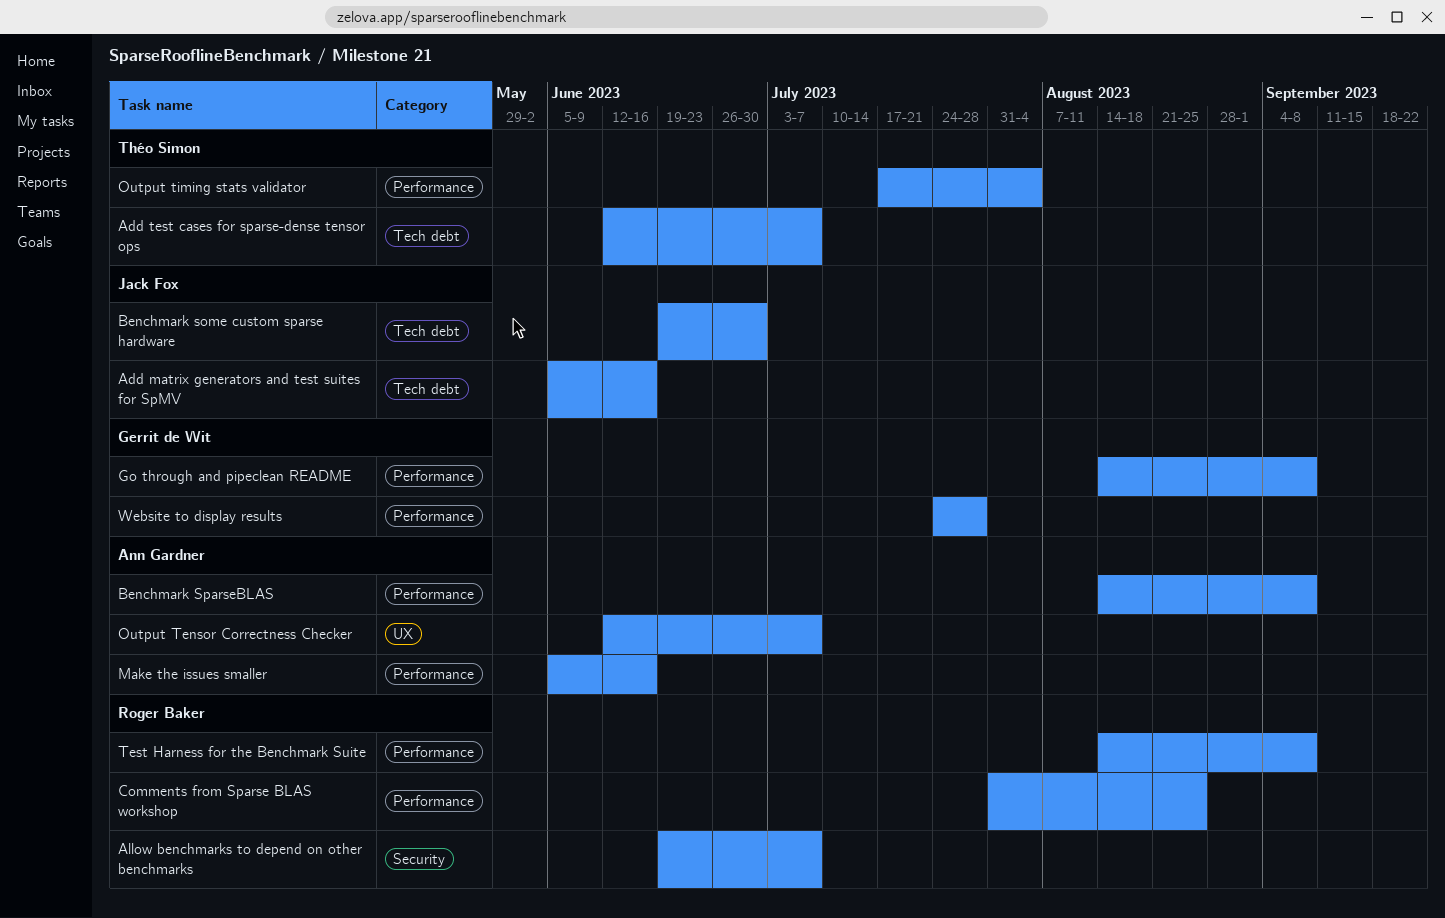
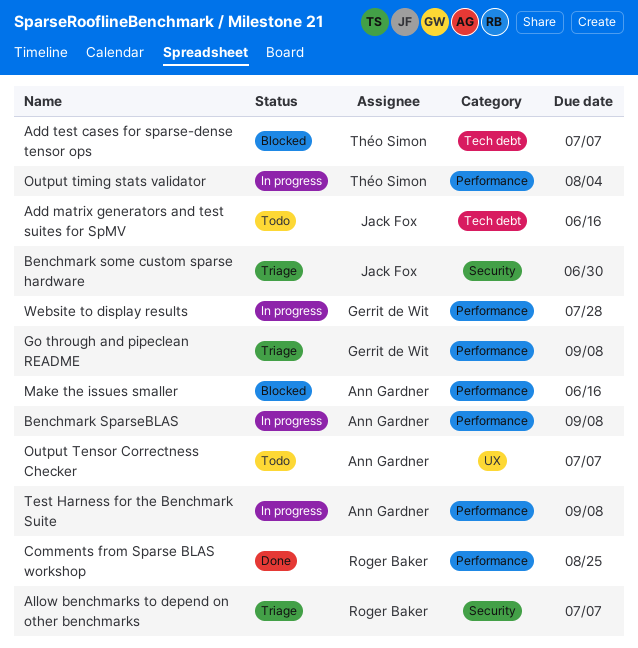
Benchmark some custom sparse hardware, label: Tech debt -> Security
Test Harness for the Benchmark Suite, owner: Roger Baker -> Ann Gardner

